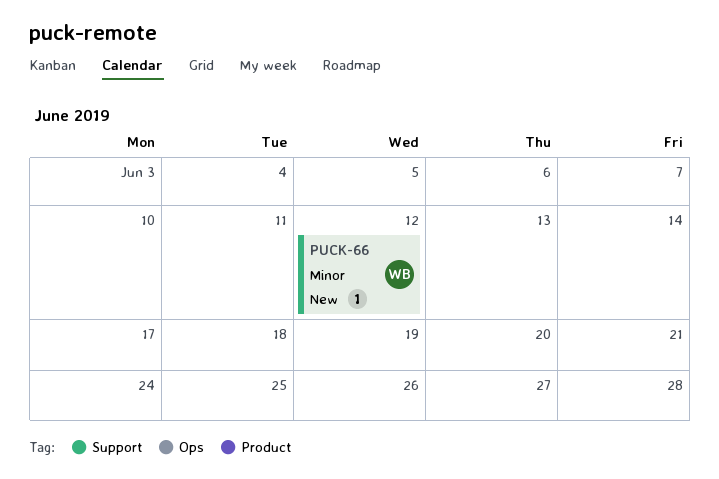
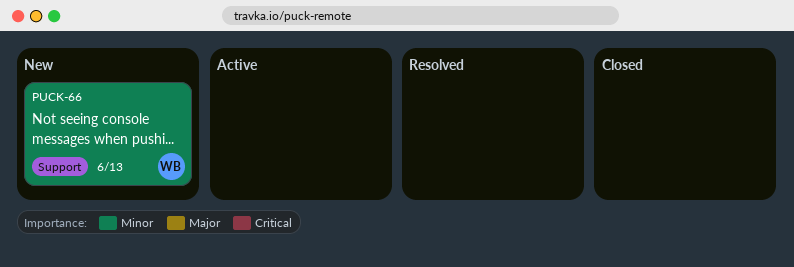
PUCK-66, due: Jun 12 -> Jun 13

